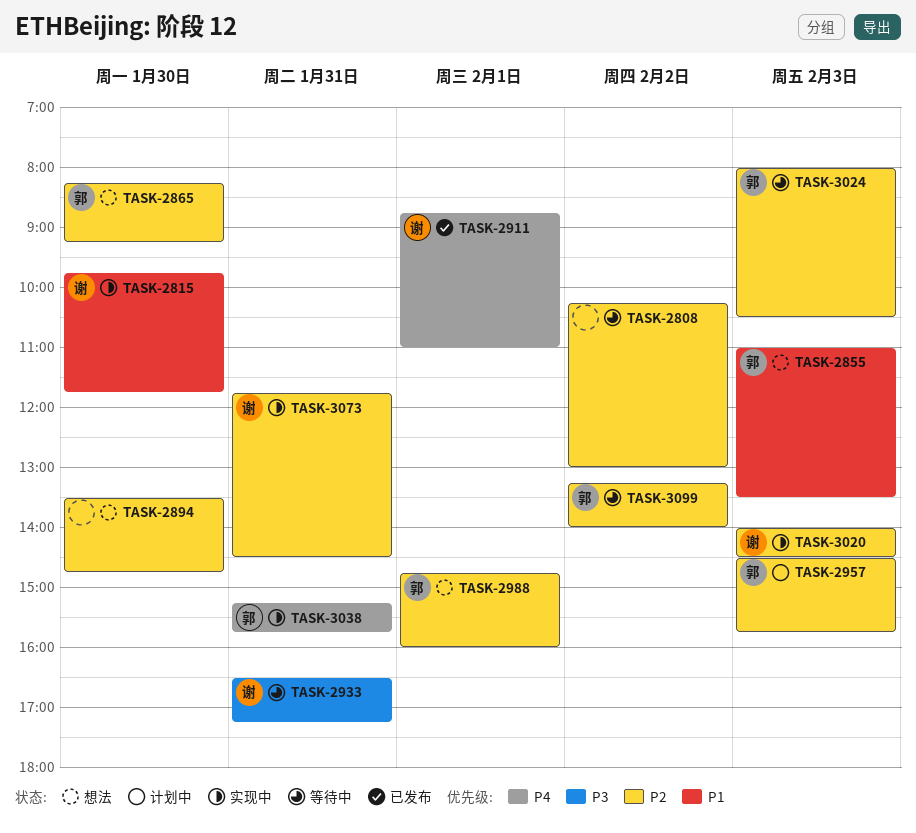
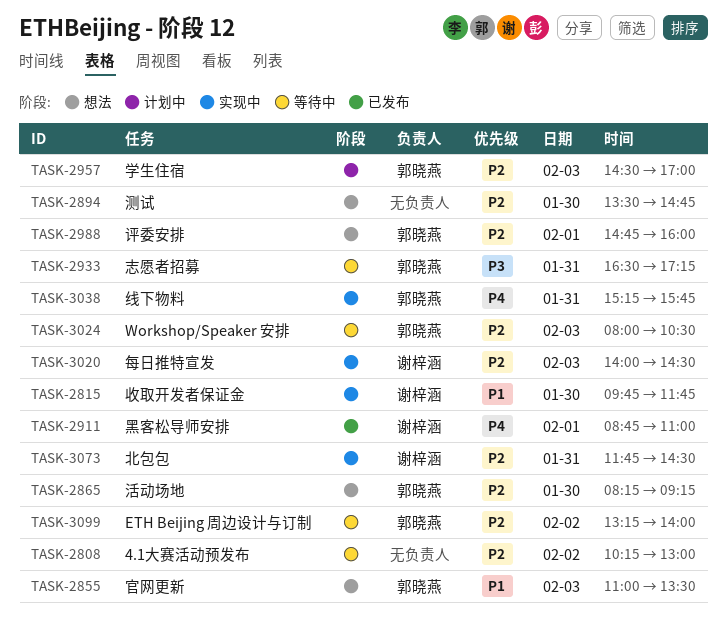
TASK-2933, owner: 谢梓涵 -> 郭晓燕
TASK-2957, ends: 15:45 -> 17:00

